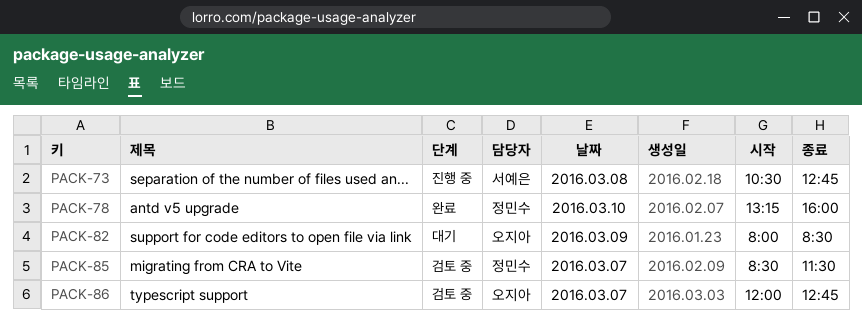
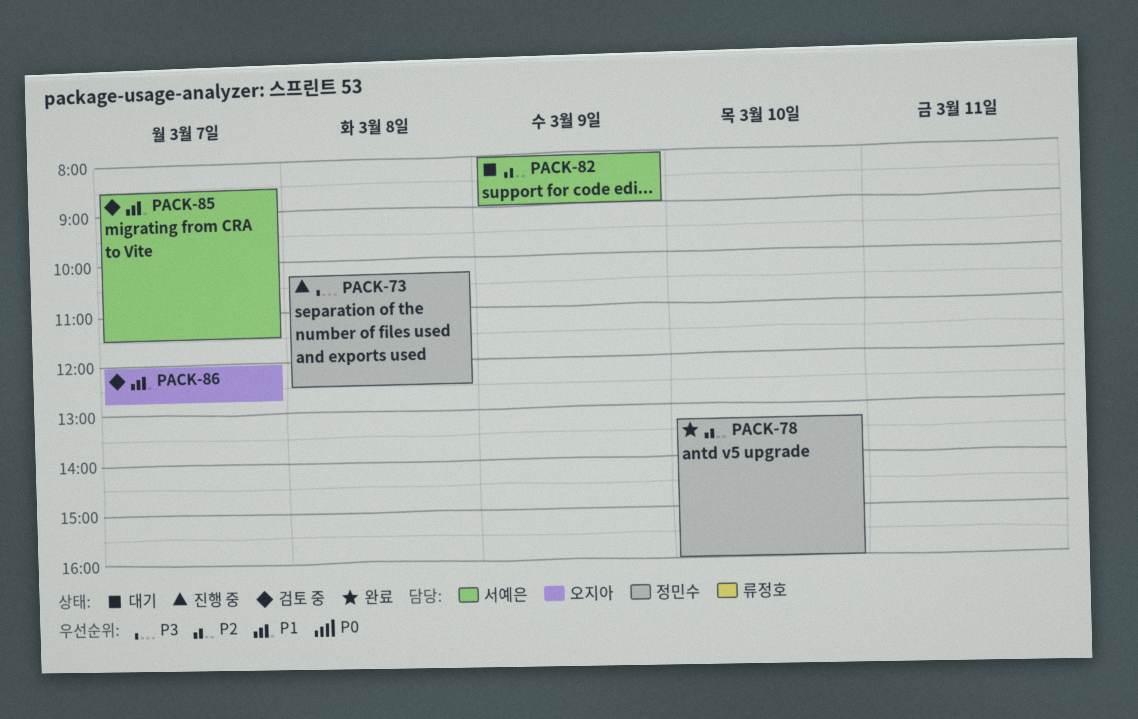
PACK-73, owner: 서예은 -> 정민수
PACK-73, begins: 10:30 -> 10:15
PACK-73, ends: 12:45 -> 12:30
PACK-82, owner: 오지아 -> 서예은
PACK-82, ends: 08:30 -> 09:00
PACK-85, owner: 정민수 -> 서예은

